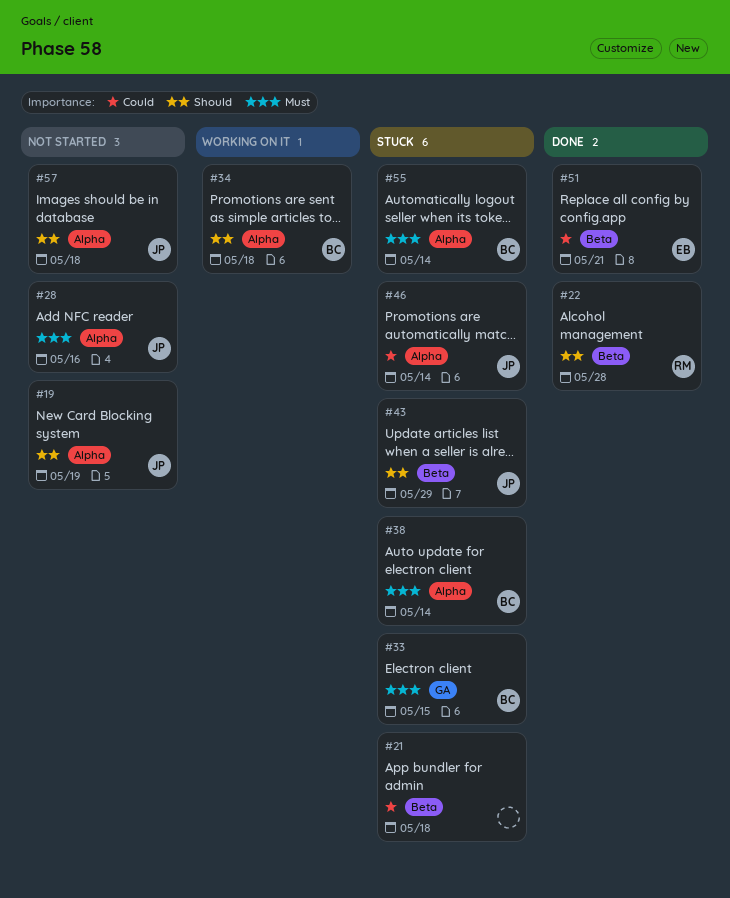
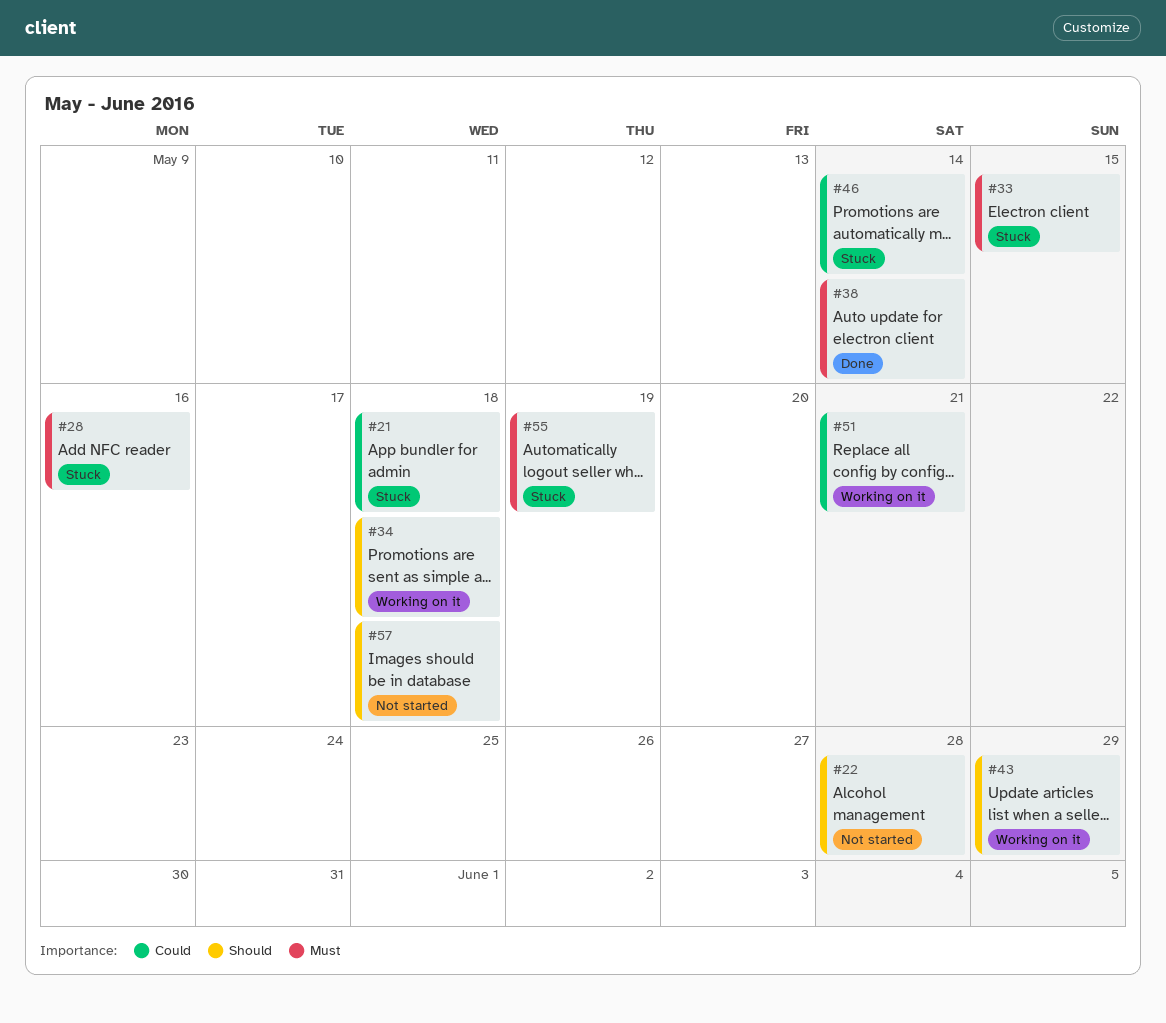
#19: present -> none
#22, status: Done -> Not started
#28, status: Not started -> Stuck
#38, status: Stuck -> Done
#43, status: Stuck -> Working on it
#51, status: Done -> Working on it
#55, due: May 14 -> May 19

